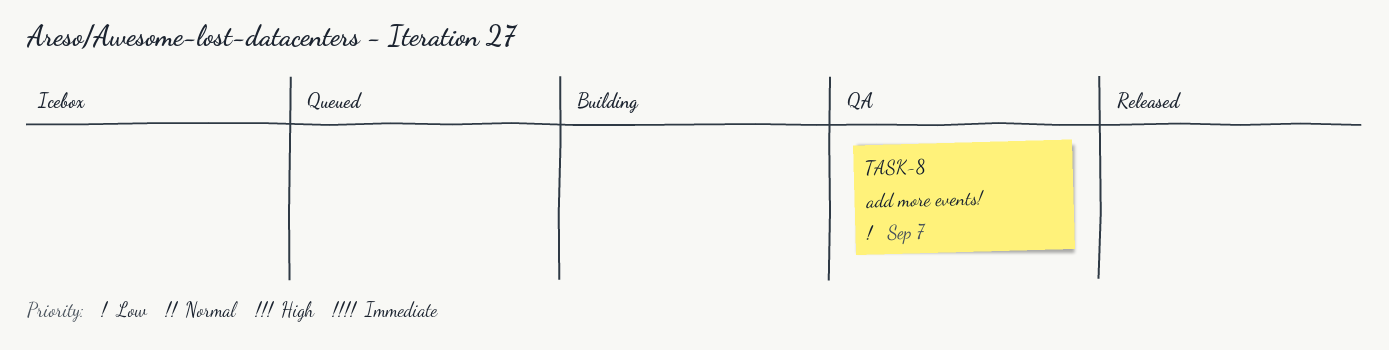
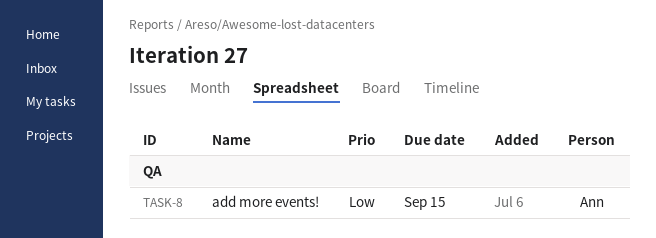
TASK-8, due: Sep 7 -> Sep 15

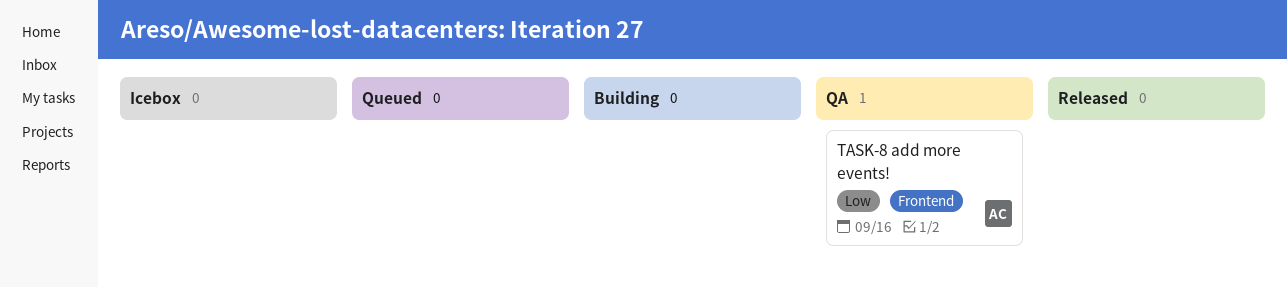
TASK-8, due: Sep 15 -> Sep 16

